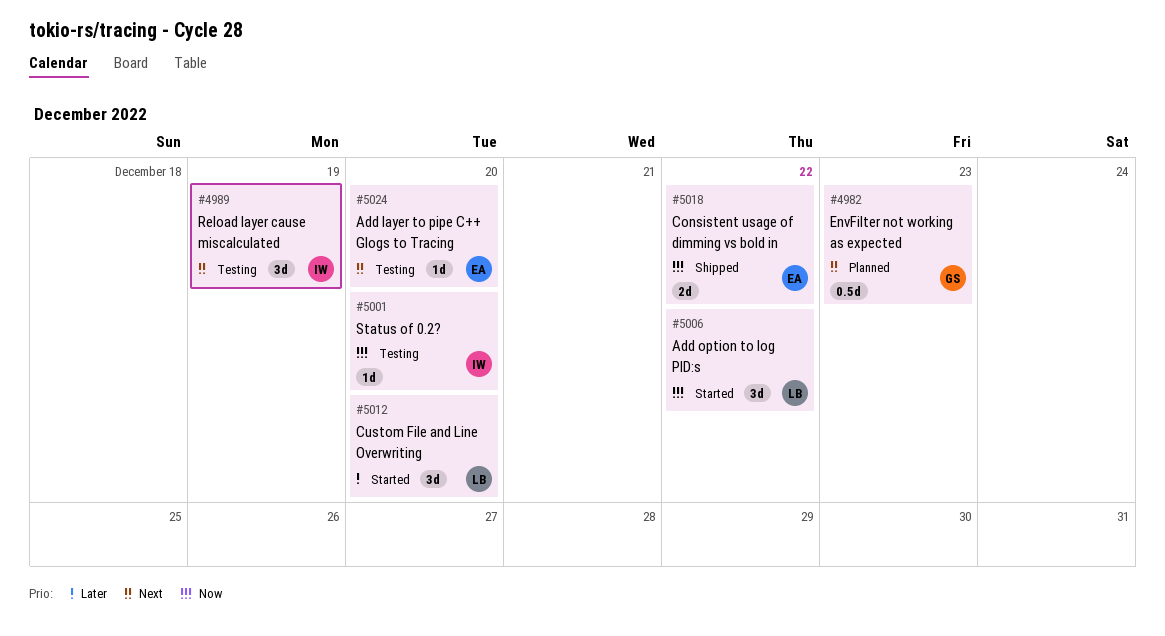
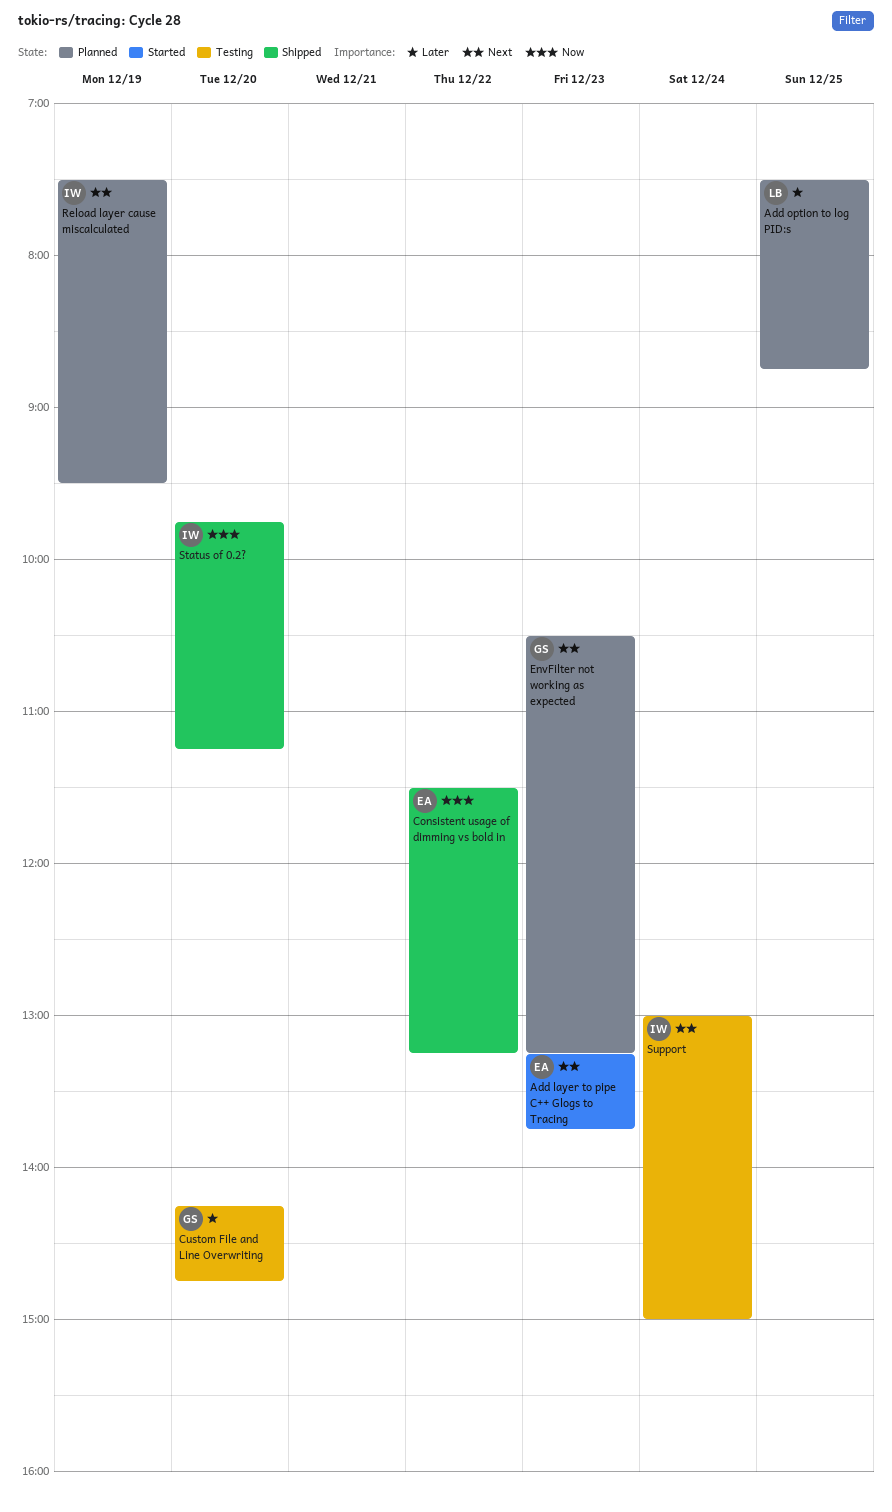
Add layer to pipe C++ Glogs to Tracing, status: Testing -> Started
Add layer to pipe C++ Glogs to Tracing, day: Dec 20 -> Dec 23
Add option to log PID:s, status: Started -> Planned
Add option to log PID:s, priority: Now -> Later
Add option to log PID:s, day: Dec 22 -> Dec 25
Custom File and Line Overwriting, status: Started -> Testing
Custom File and Line Overwriting, owner: LB -> GS
Reload layer cause miscalculated, status: Testing -> Planned
Status of 0.2?, status: Testing -> Shipped
Support: none -> present

